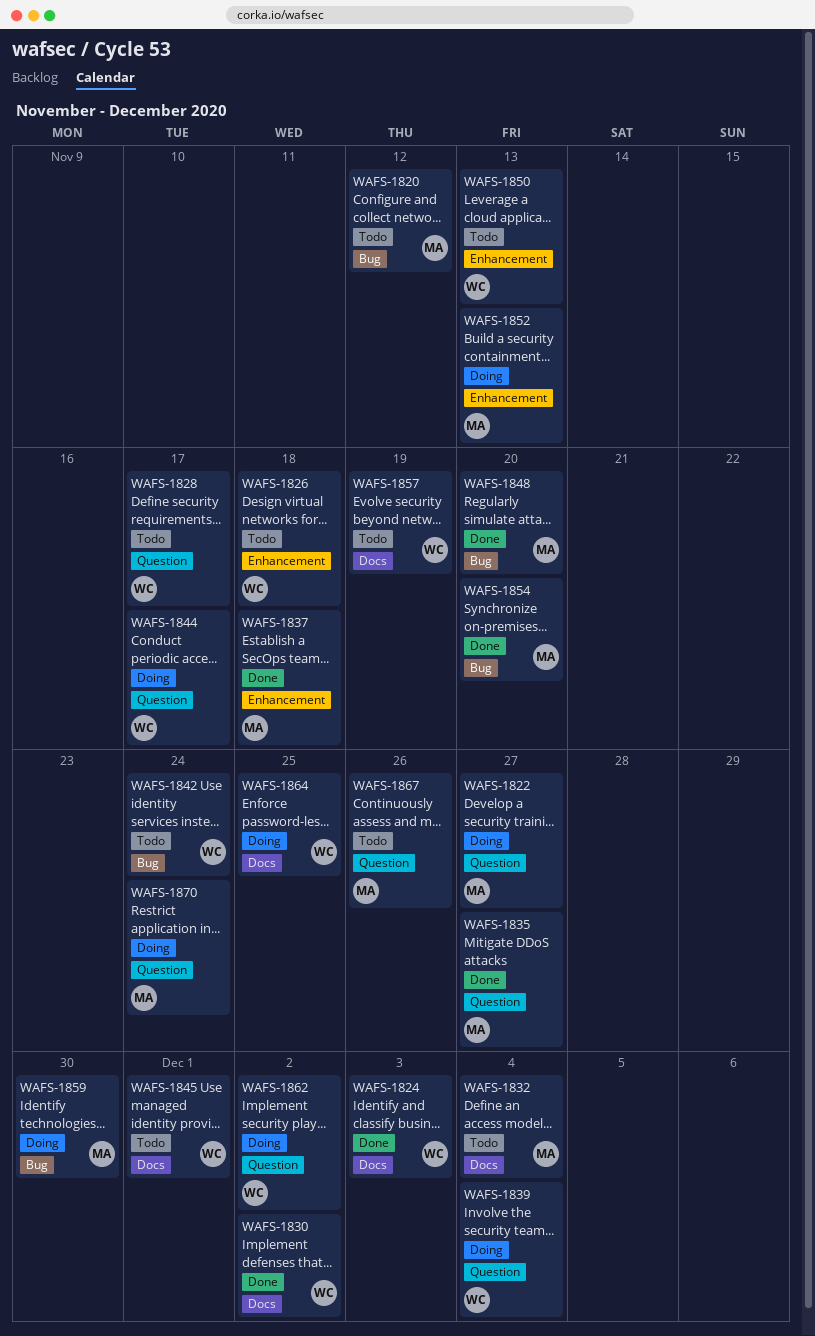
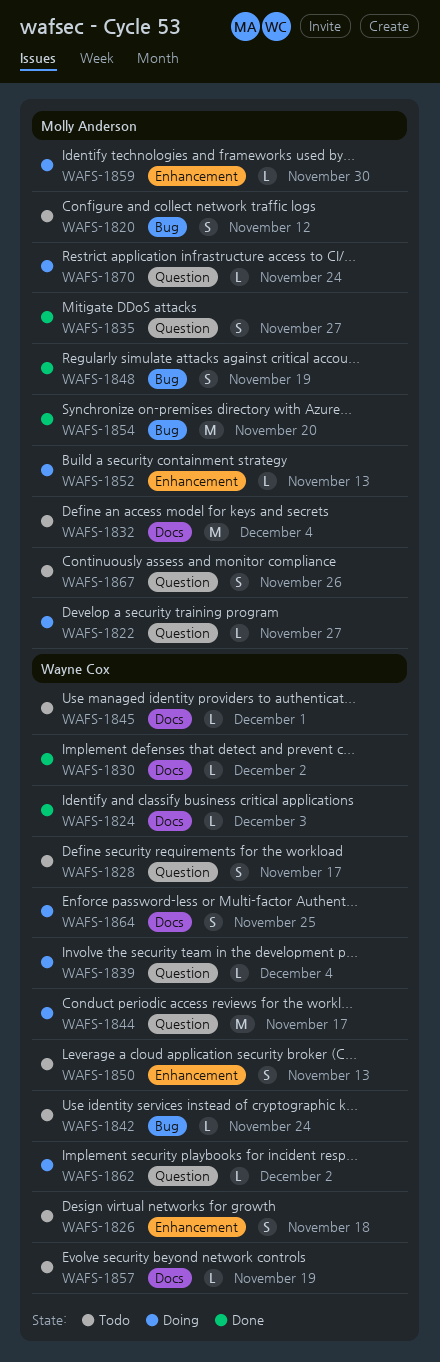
WAFS-1837: present -> none
WAFS-1848, due: Nov 20 -> Nov 19
WAFS-1859, label: Bug -> Enhancement

